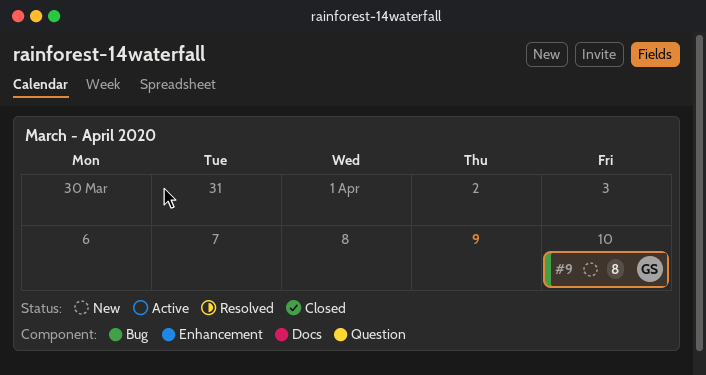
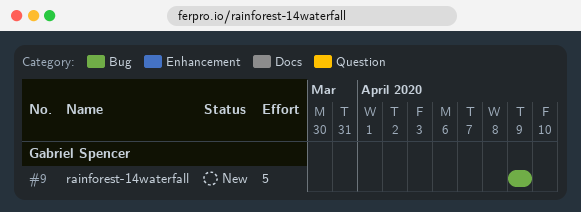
#9, estimate: 8 -> 5
#9, due: Apr 10 -> Apr 9

